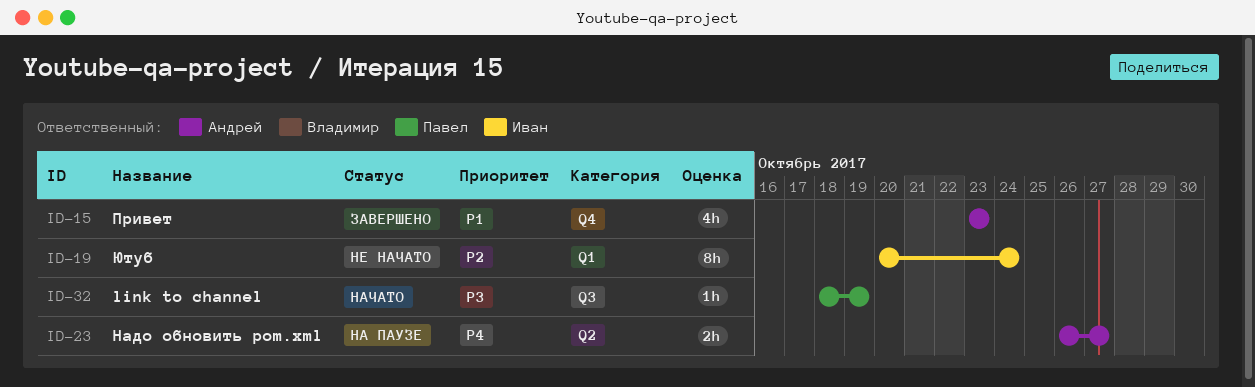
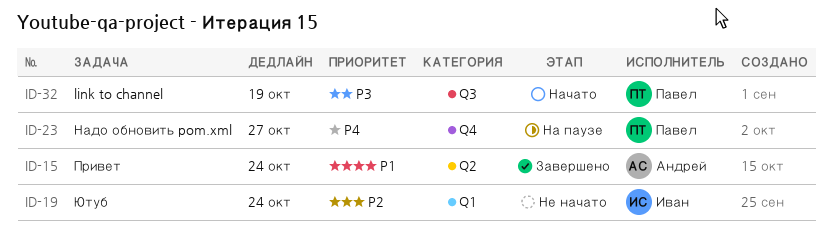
ID-15, label: Q4 -> Q2
ID-15, due: Oct 23 -> Oct 24
ID-23, owner: Андрей -> Павел
ID-23, label: Q2 -> Q4

